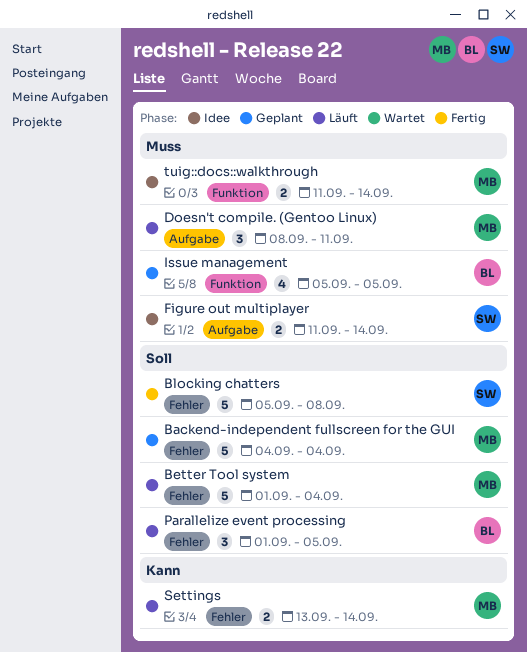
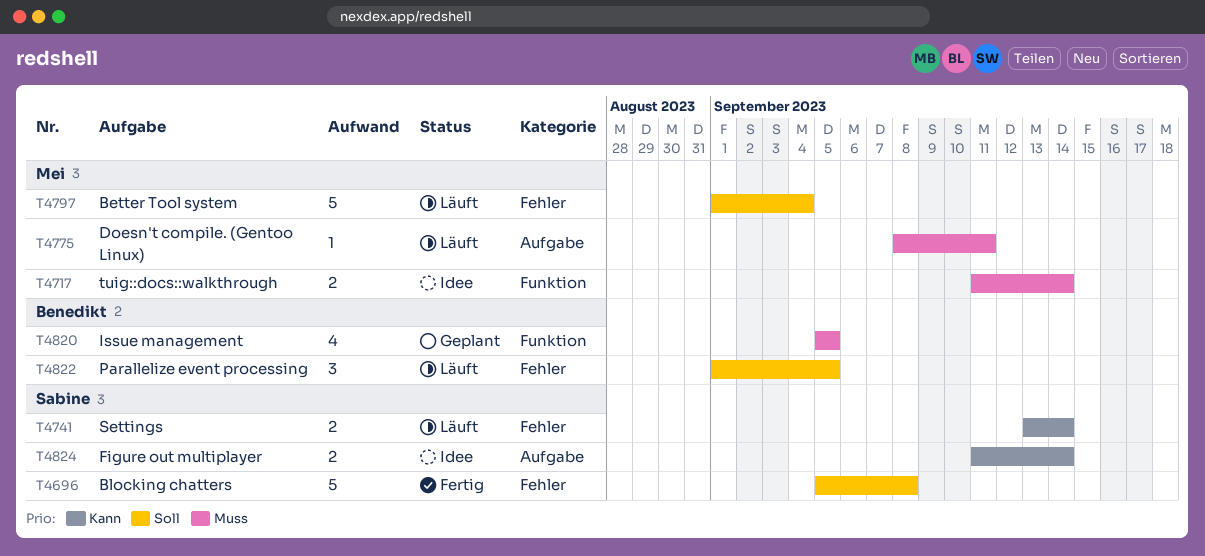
Backend-independent fullscreen for the GUI: present -> none
Doesn't compile. (Gentoo Linux), estimate: 3 -> 1
Figure out multiplayer, priority: Muss -> Kann
Settings, owner: Mei -> Sabine

